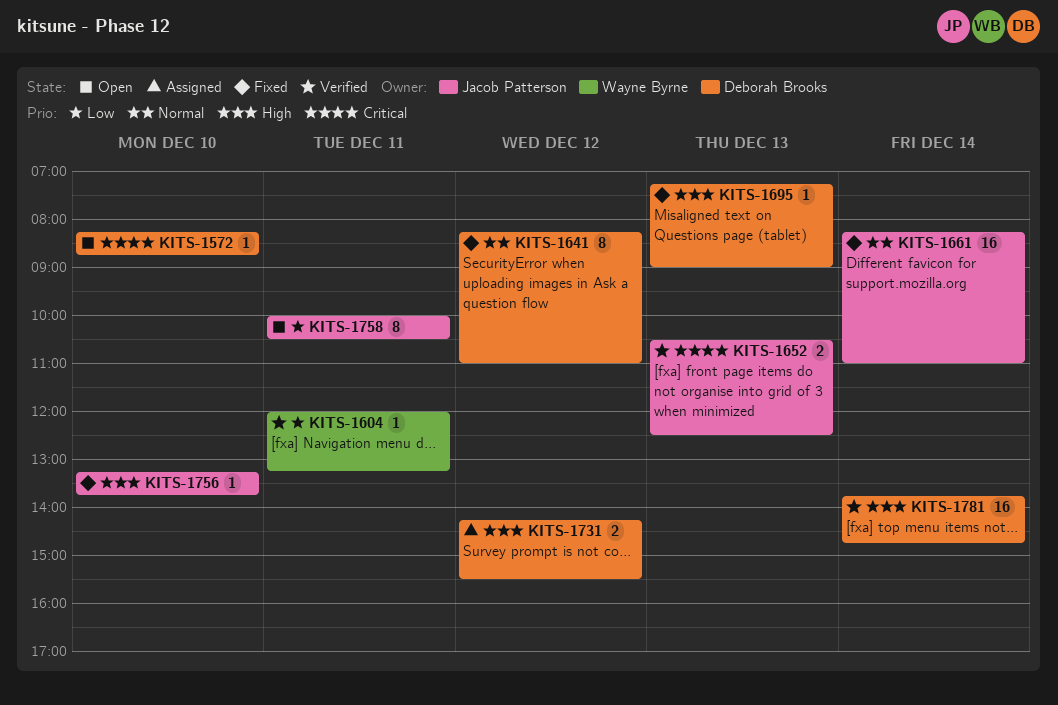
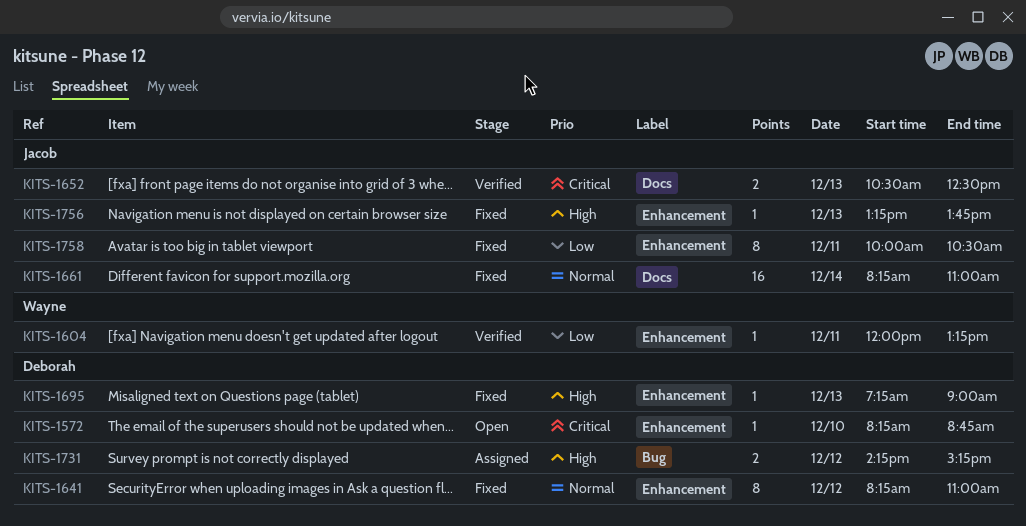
KITS-1731, ends: 15:30 -> 15:15
KITS-1756, day: Dec 10 -> Dec 13
KITS-1758, status: Open -> Fixed
KITS-1781: present -> none

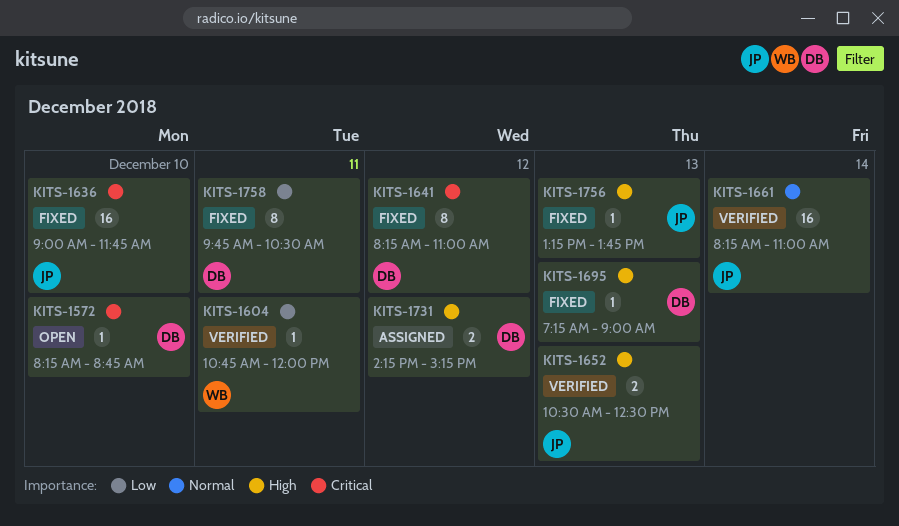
KITS-1604, begins: 12:00 -> 10:45
KITS-1604, ends: 13:15 -> 12:00
KITS-1636: none -> present
KITS-1641, priority: Normal -> Critical
KITS-1652, priority: Critical -> High
KITS-1661, status: Fixed -> Verified
KITS-1758, owner: Jacob -> Deborah
KITS-1758, begins: 10:00 -> 09:45

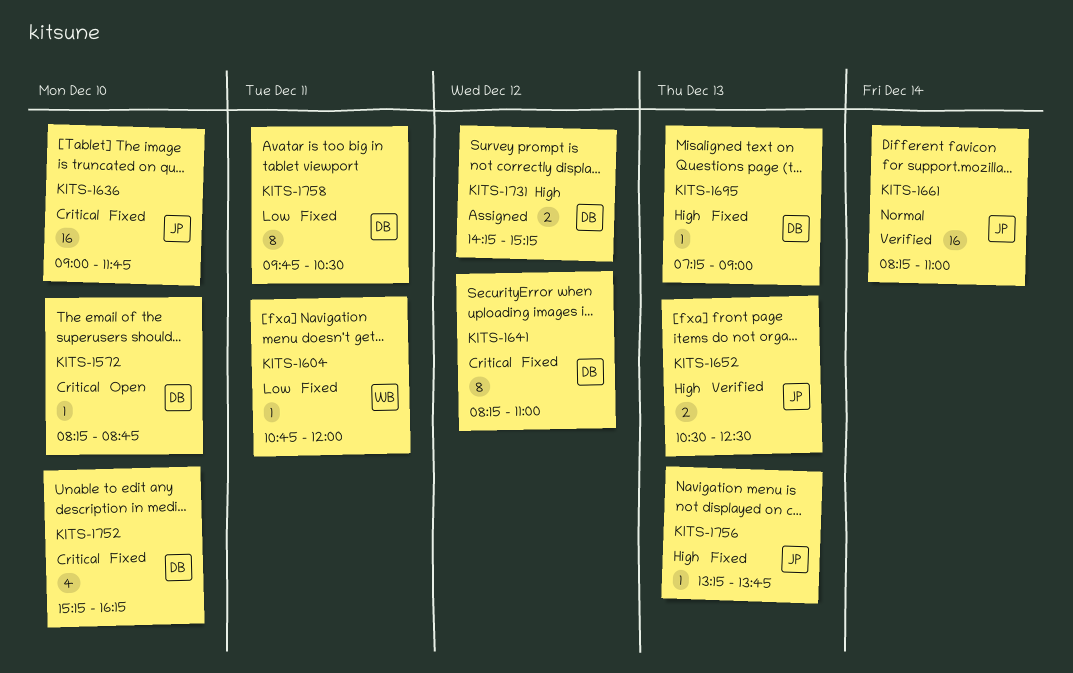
KITS-1604, status: Verified -> Fixed
KITS-1752: none -> present

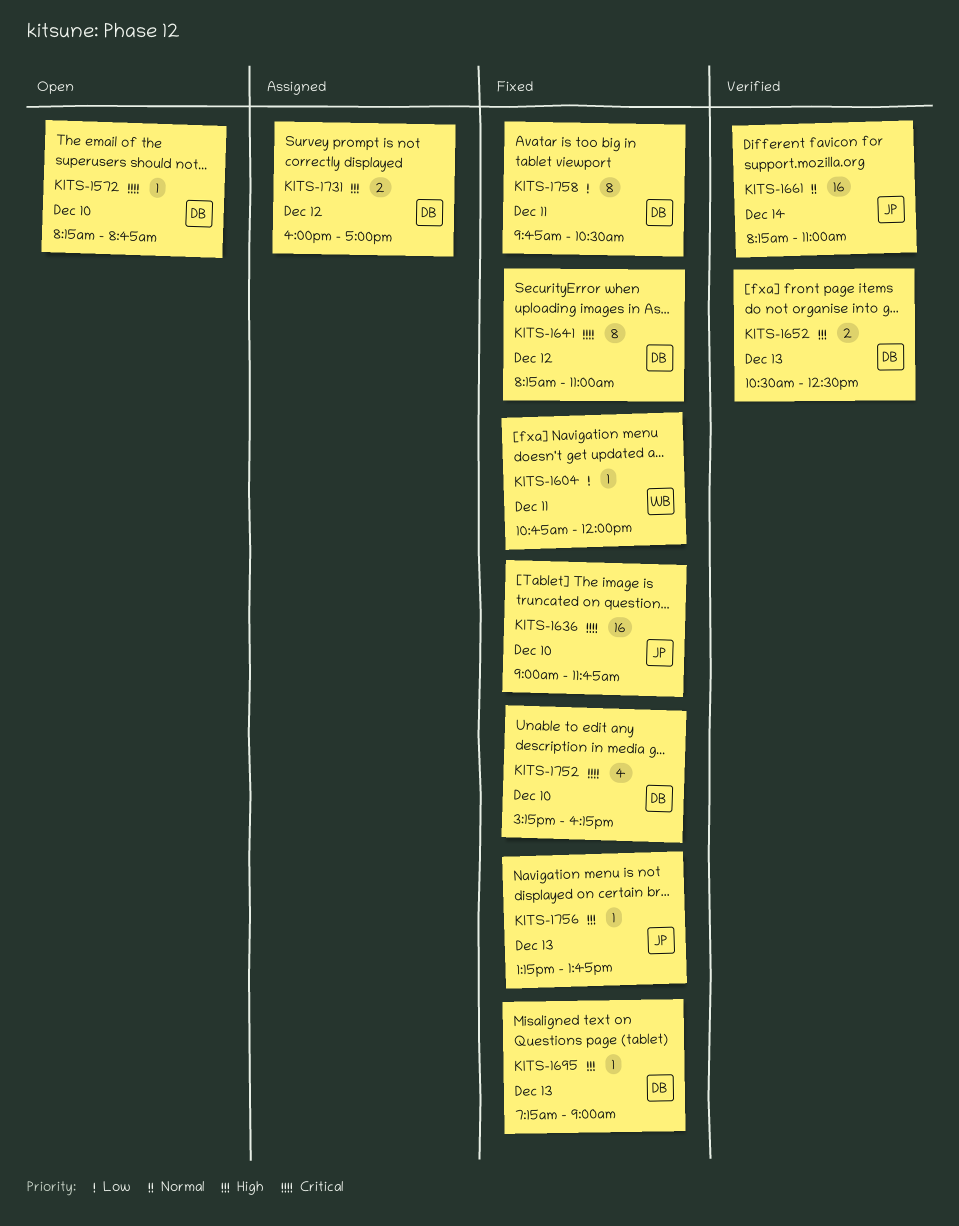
KITS-1652, owner: JP -> DB
KITS-1731, begins: 14:15 -> 16:00
KITS-1731, ends: 15:15 -> 17:00

